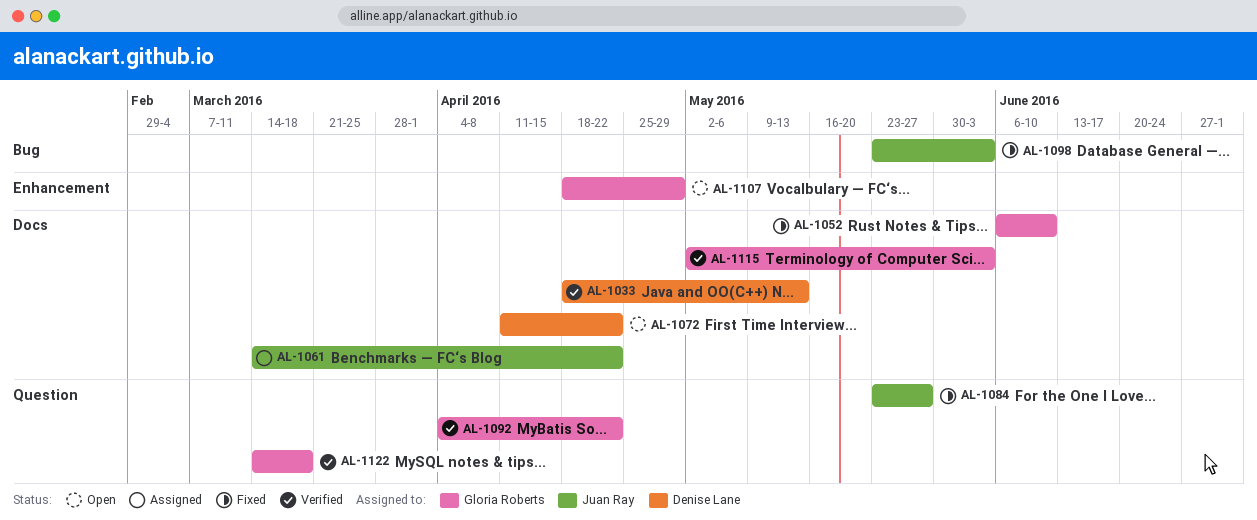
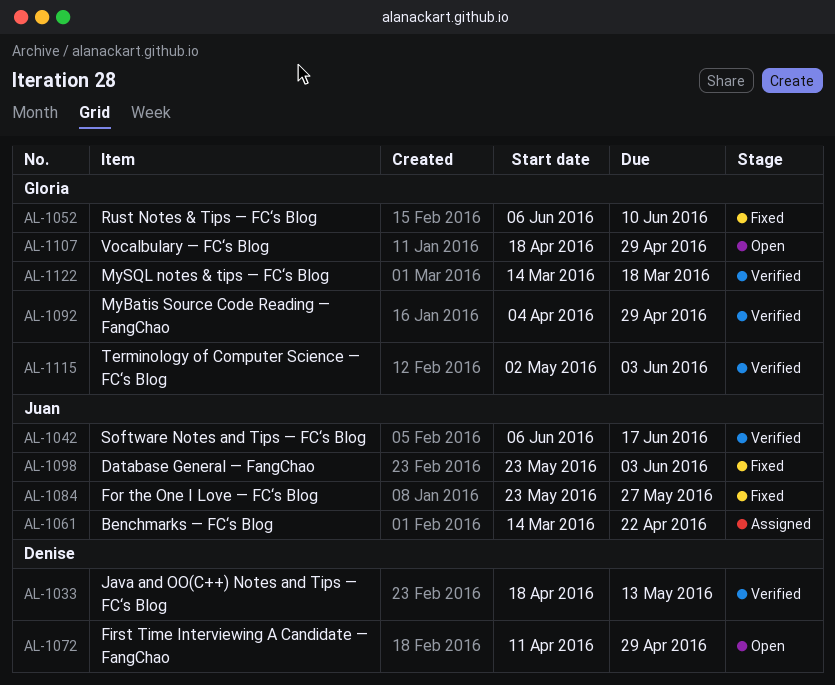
AL-1042: none -> present
AL-1072, due: Apr 22 -> Apr 29
AL-1092, due: Apr 22 -> Apr 29

